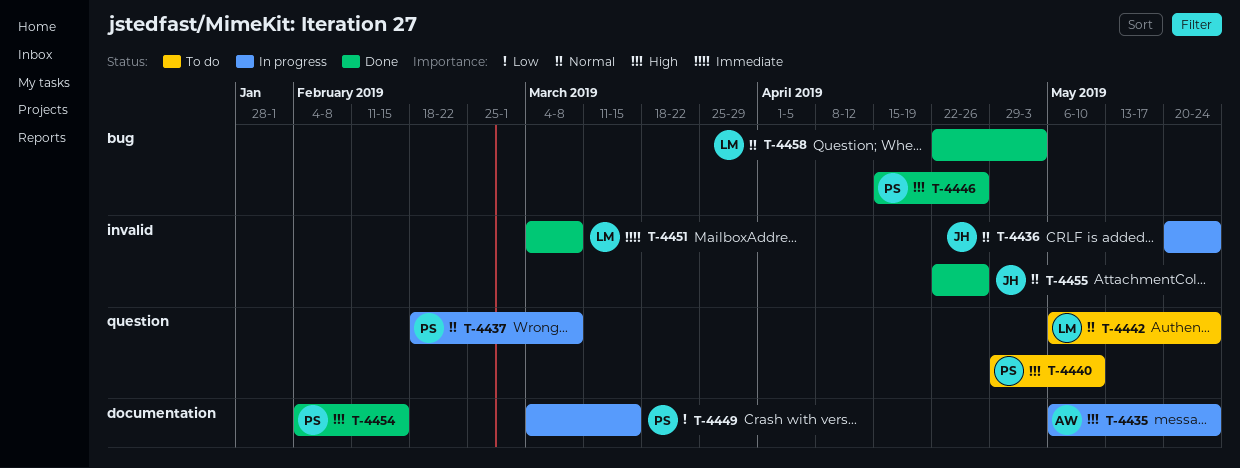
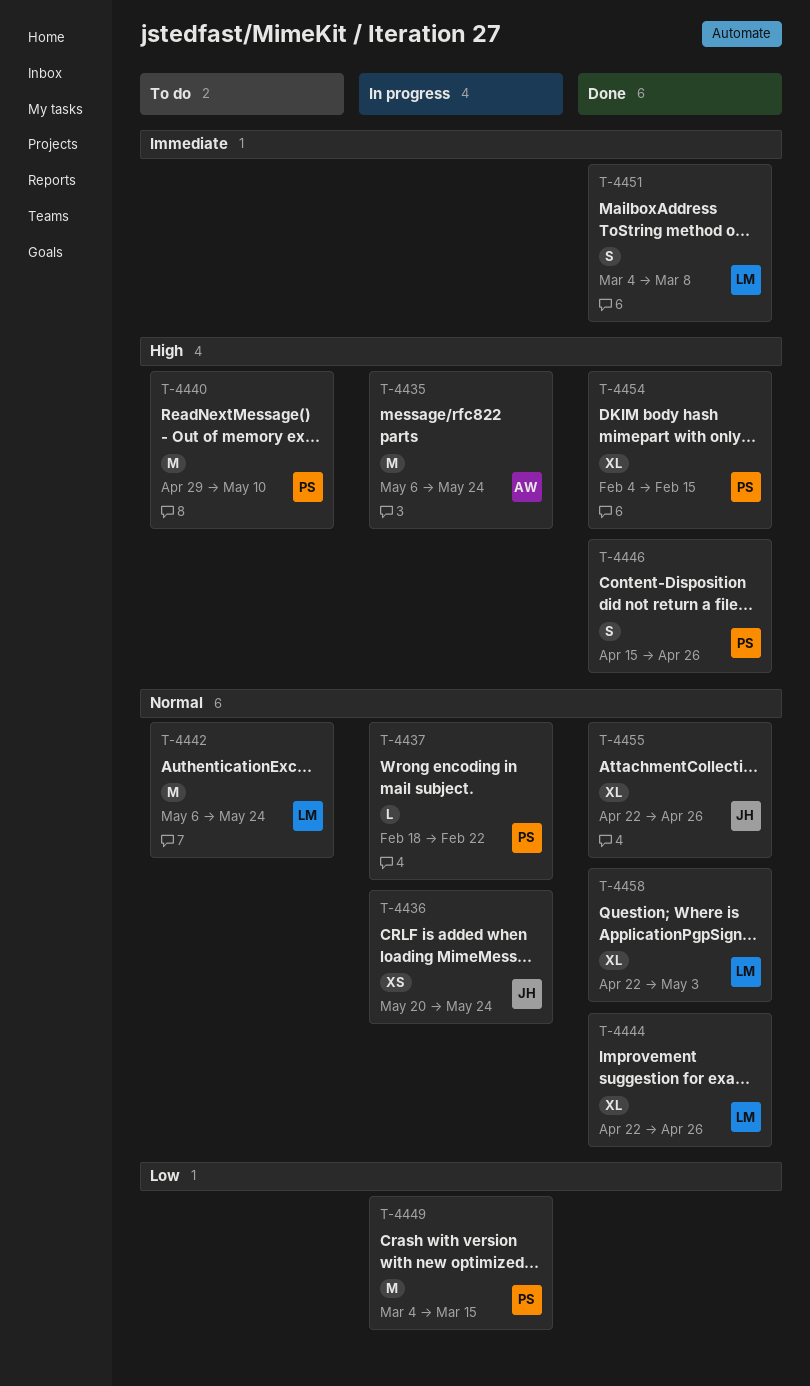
T-4437, due: Mar 8 -> Feb 22
T-4444: none -> present

